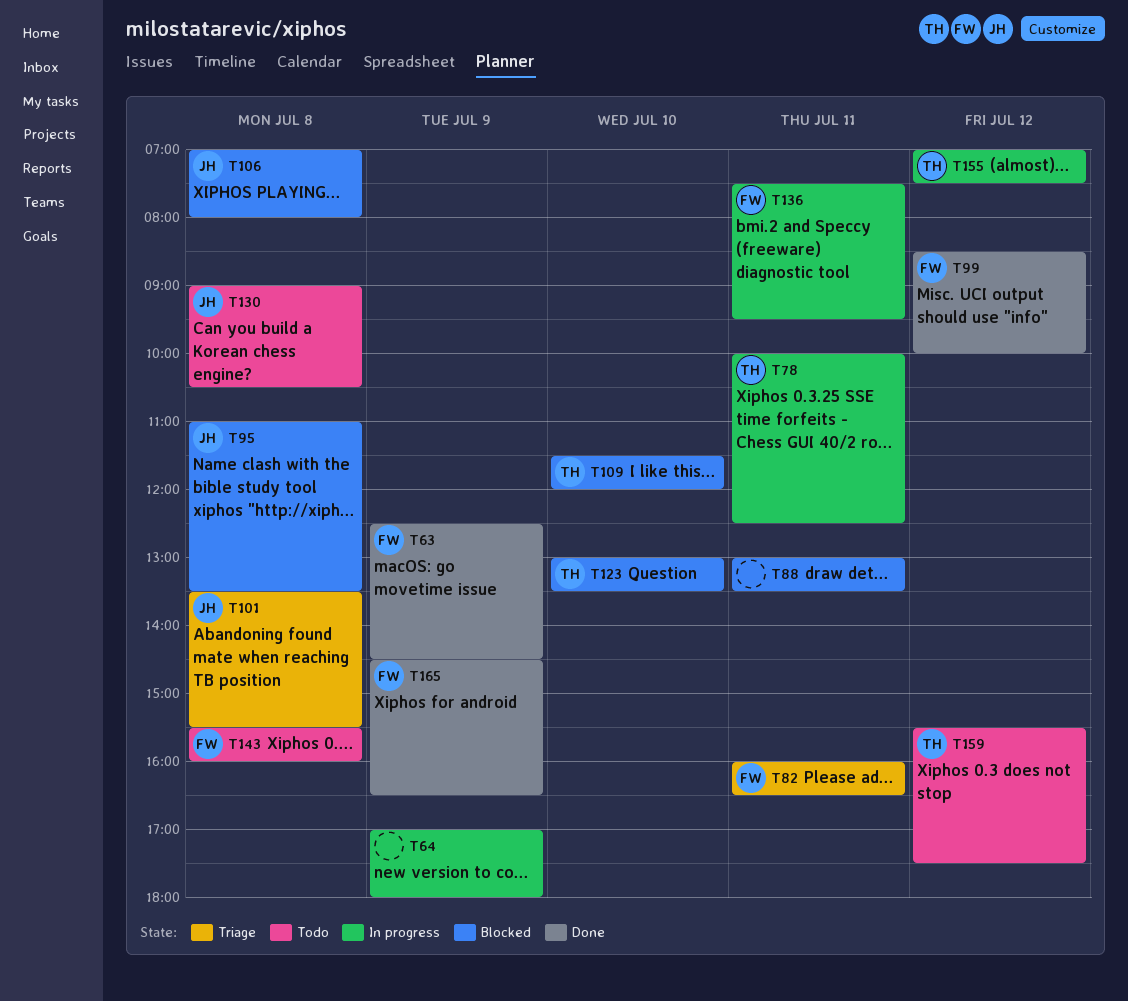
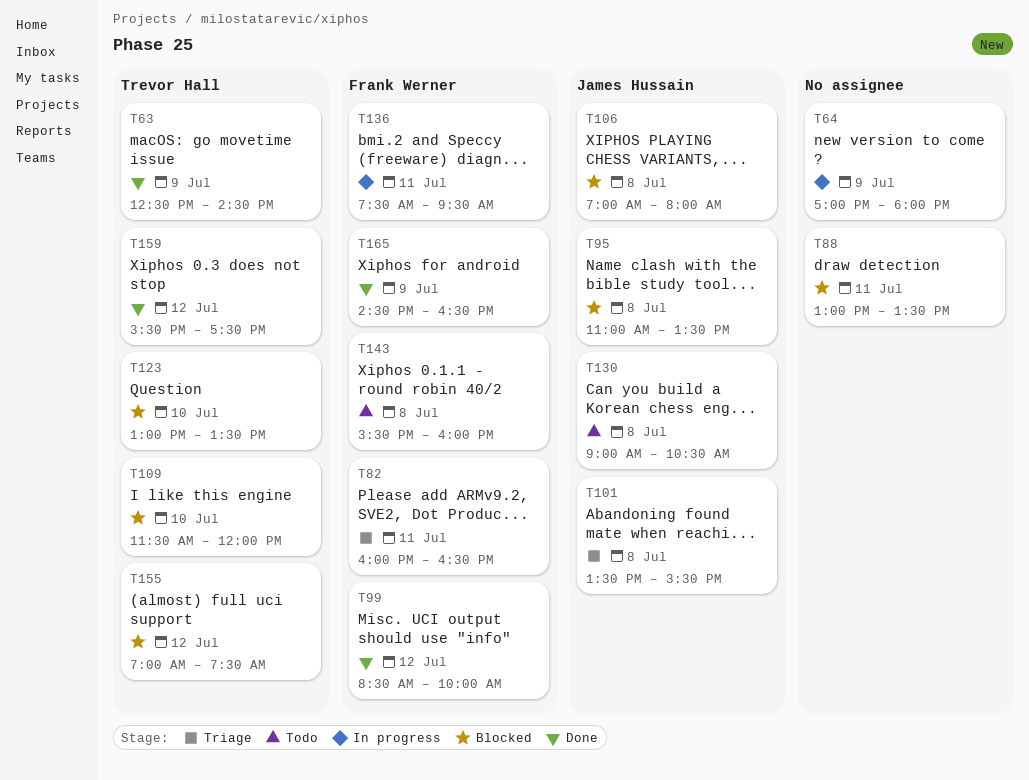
T63, owner: Frank Werner -> Trevor Hall
T78: present -> none
T155, status: In progress -> Blocked
T159, status: Todo -> Done

